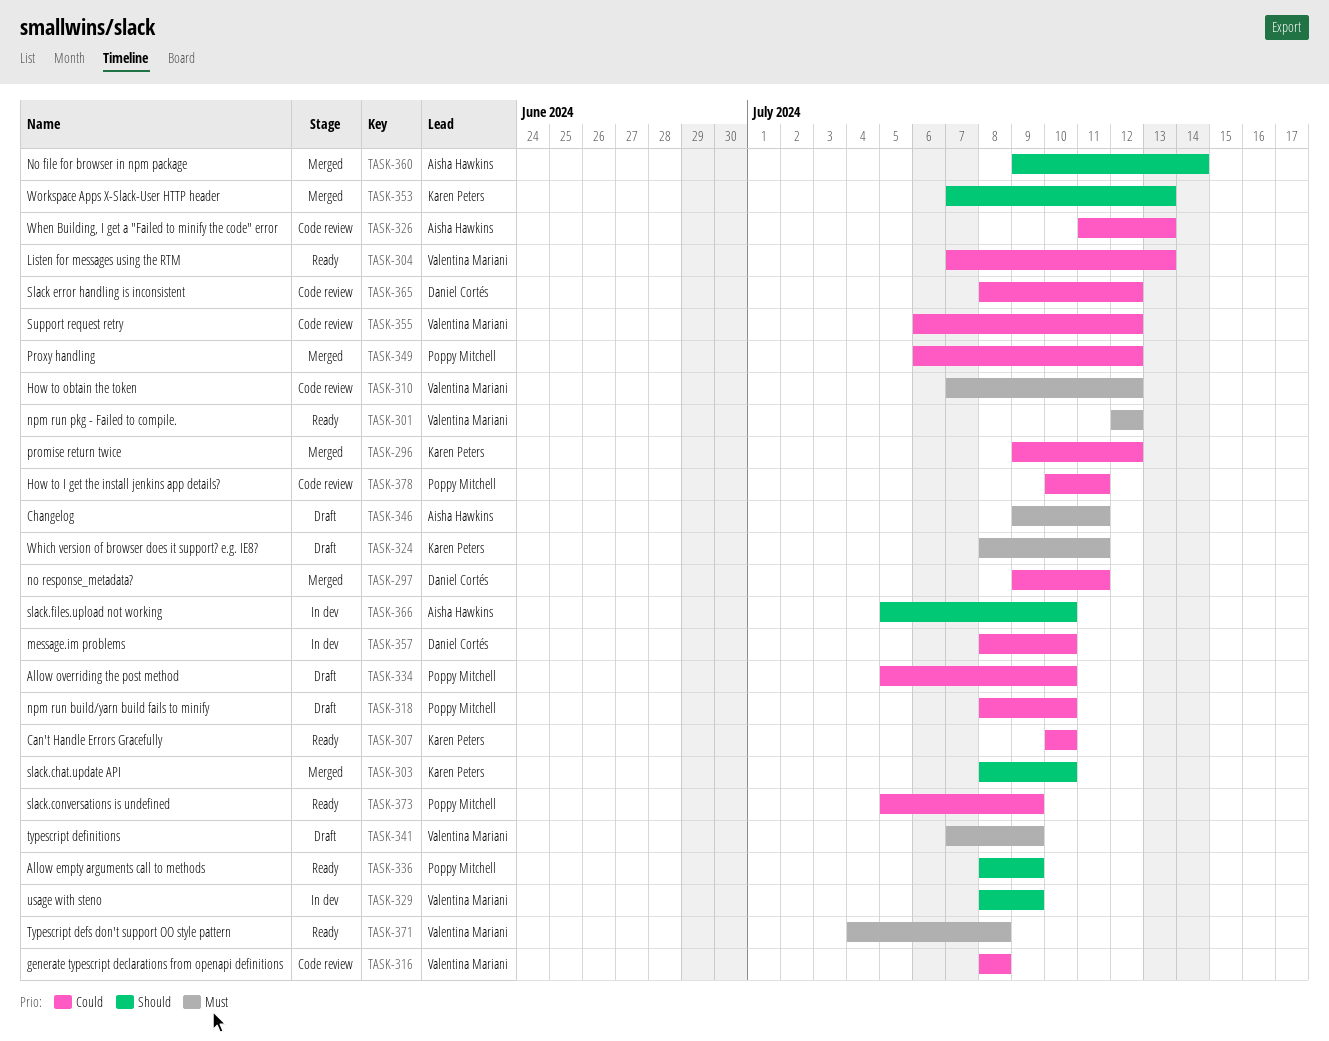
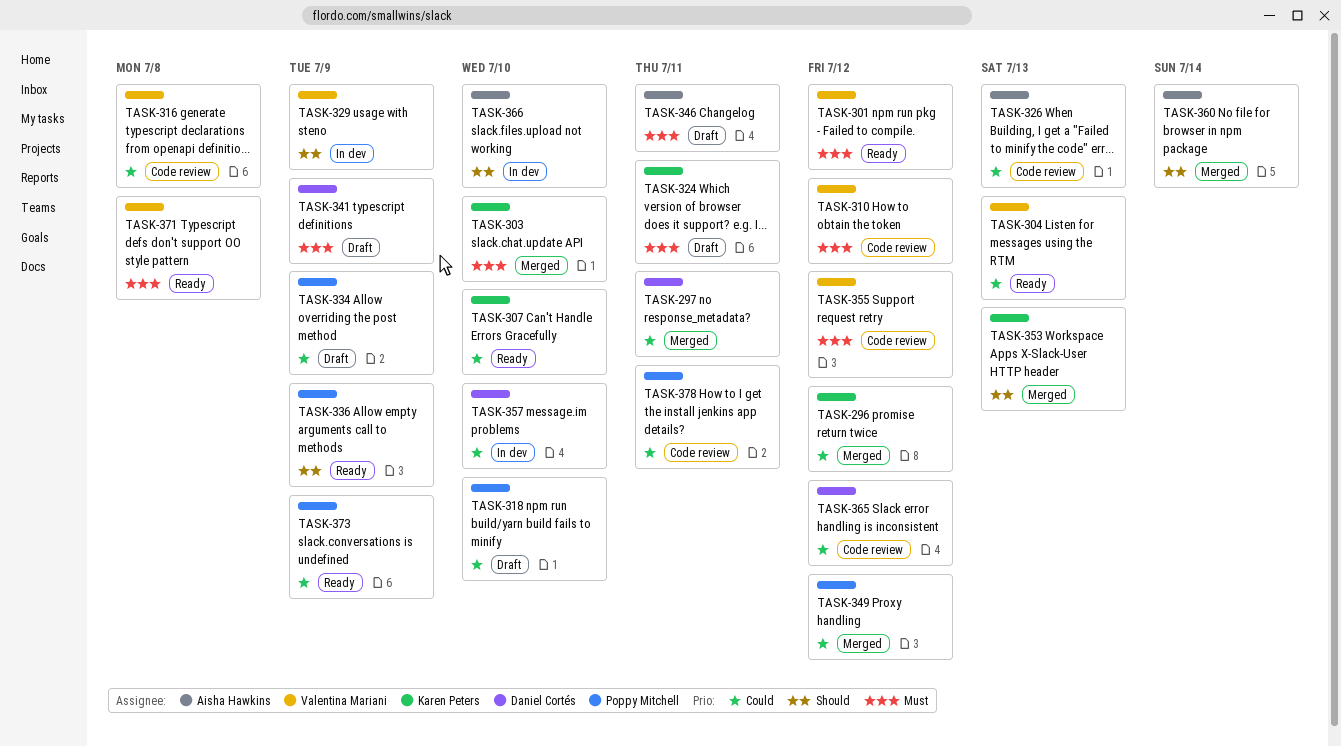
TASK-303, priority: Should -> Must
TASK-334, due: Jul 10 -> Jul 9
TASK-341, owner: Valentina Mariani -> Daniel Cortés
TASK-355, priority: Could -> Must

